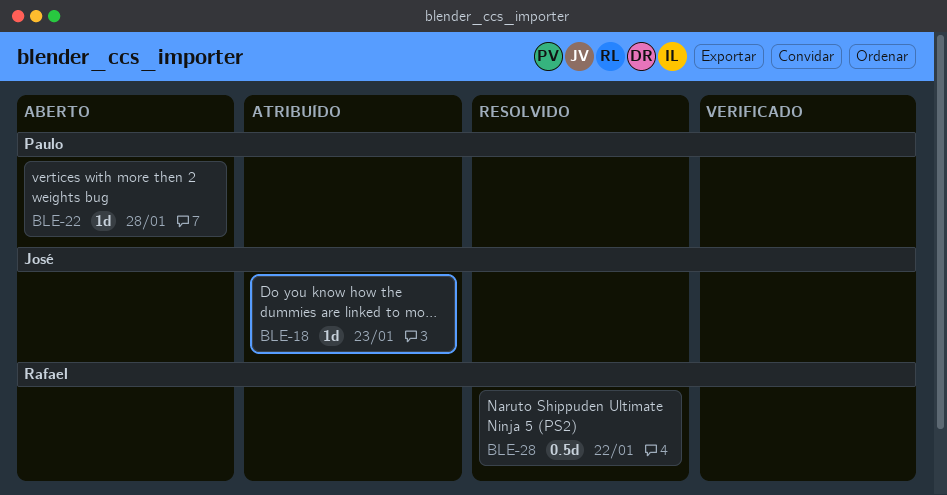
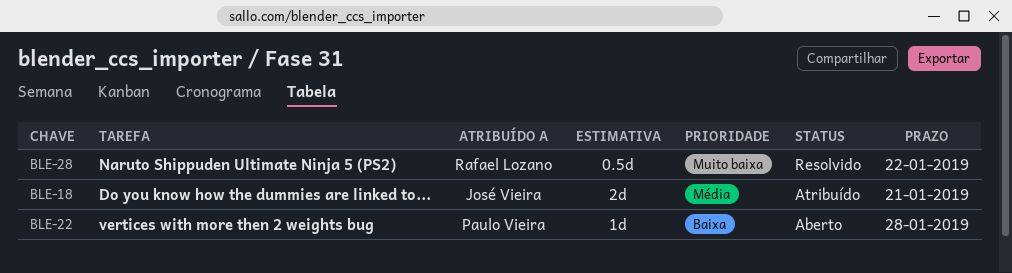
BLE-18, estimate: 1d -> 2d
BLE-18, due: Jan 23 -> Jan 21

